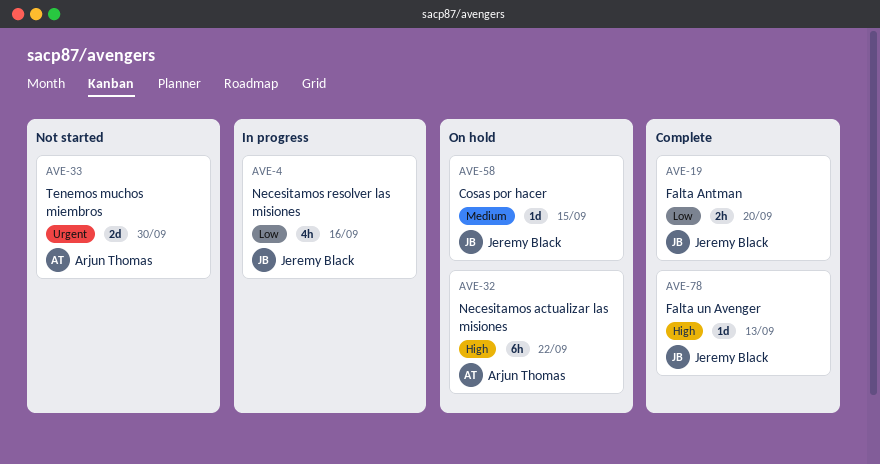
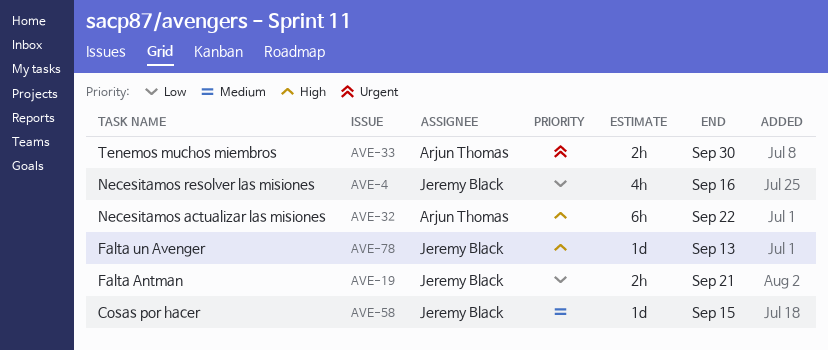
AVE-19, due: Sep 20 -> Sep 21
AVE-33, estimate: 2d -> 2h

